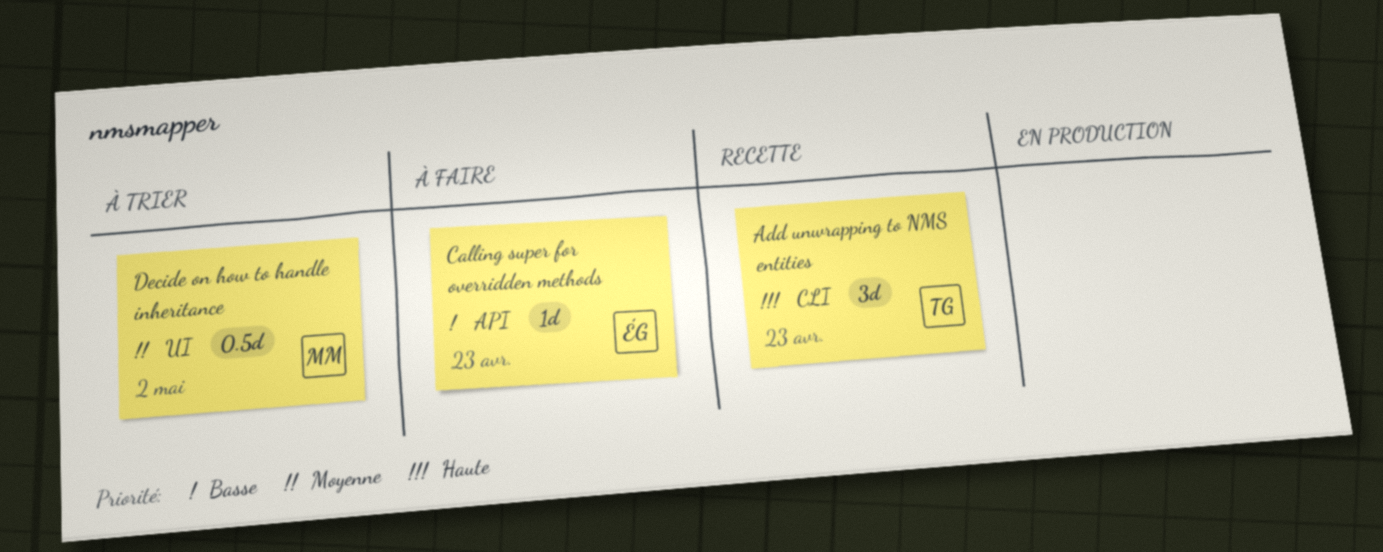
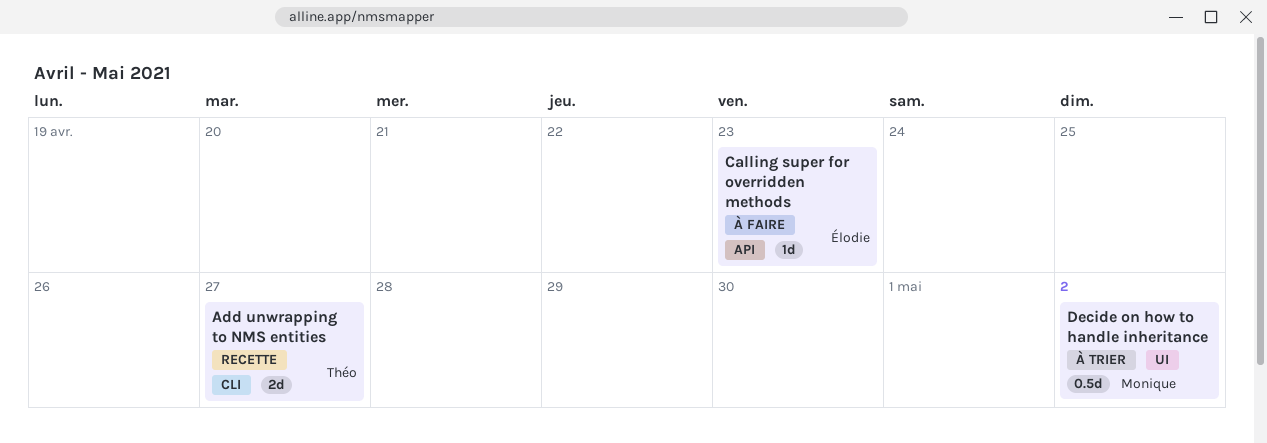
Add unwrapping to NMS entities, estimate: 3d -> 2d
Add unwrapping to NMS entities, due: Apr 23 -> Apr 27

